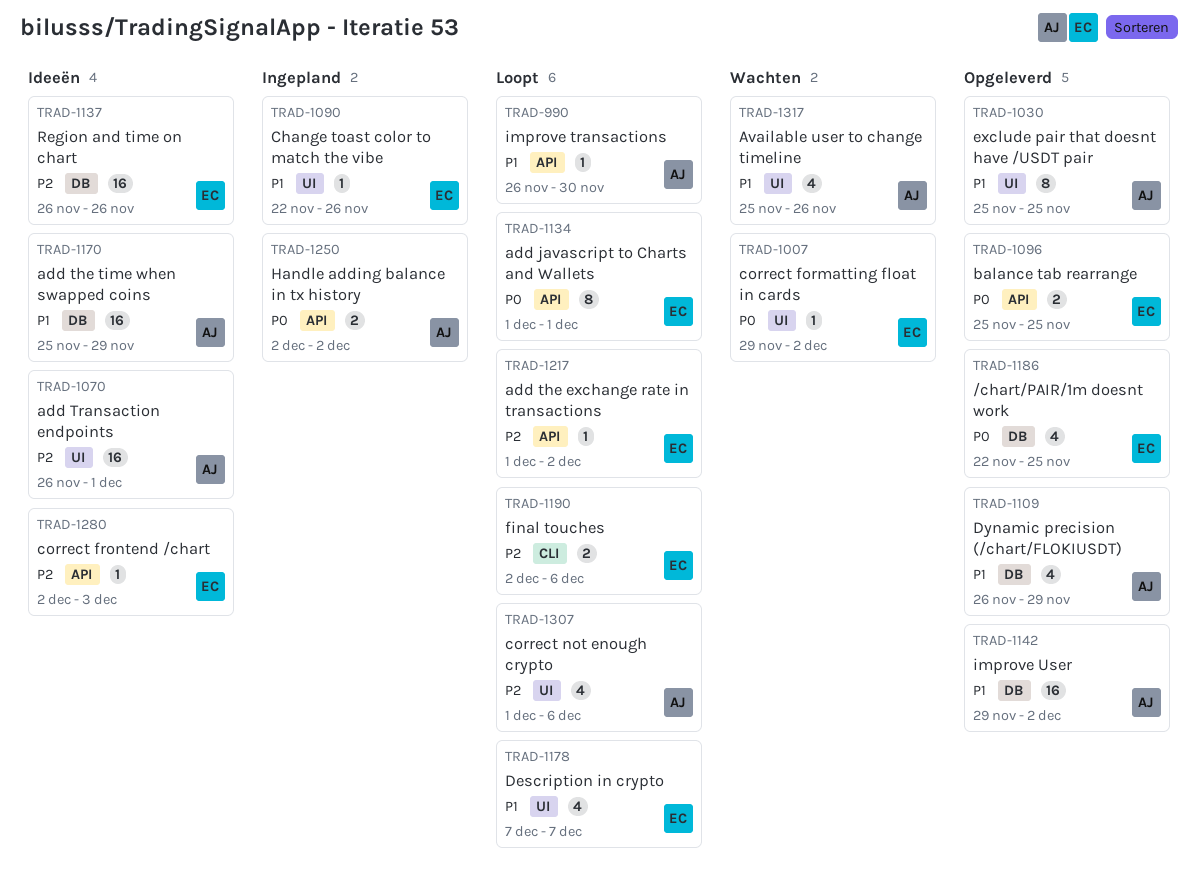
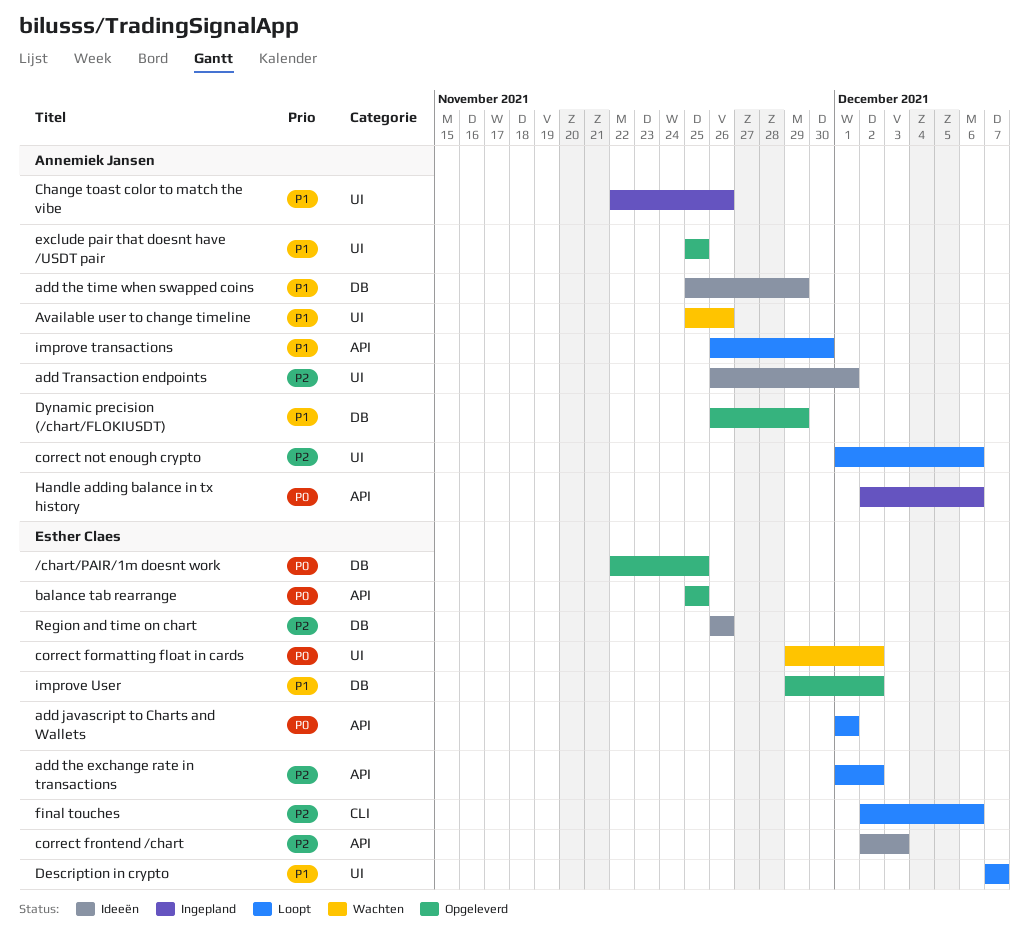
Change toast color to match the vibe, owner: Esther Claes -> Annemiek Jansen
Handle adding balance in tx history, due: Dec 2 -> Dec 6
improve User, owner: Annemiek Jansen -> Esther Claes

